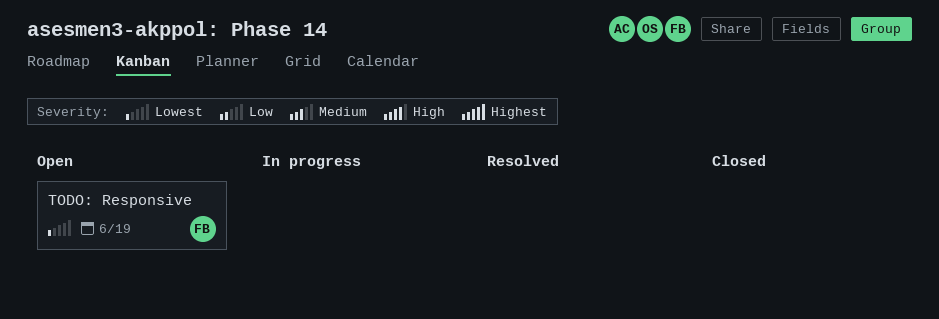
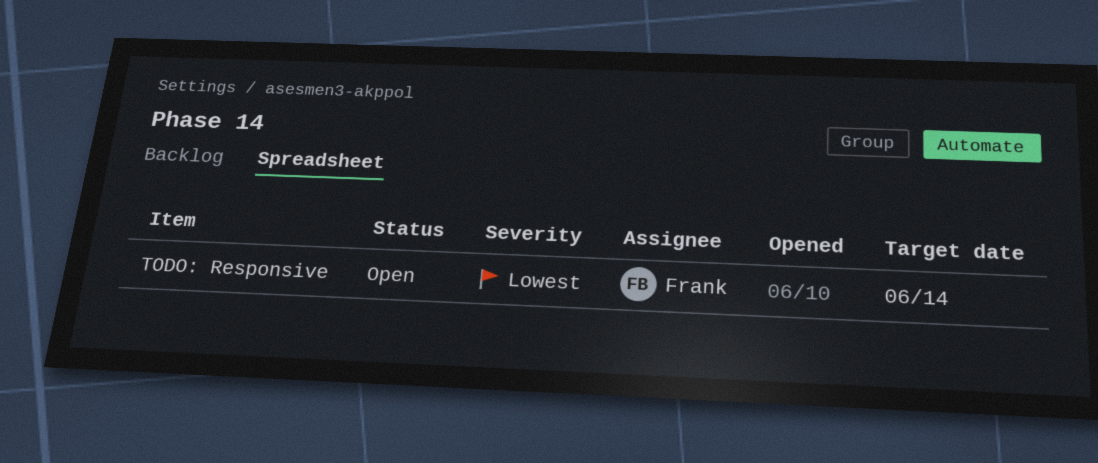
TODO: Responsive, due: Jun 19 -> Jun 14

